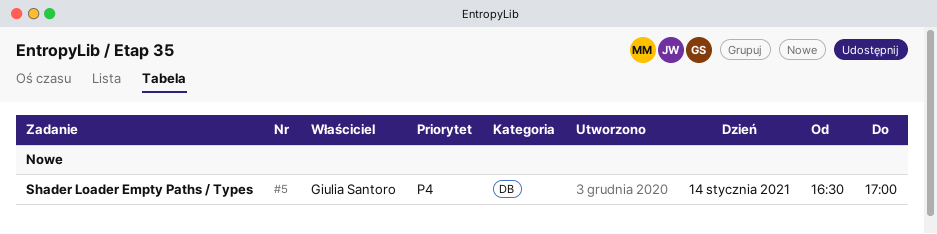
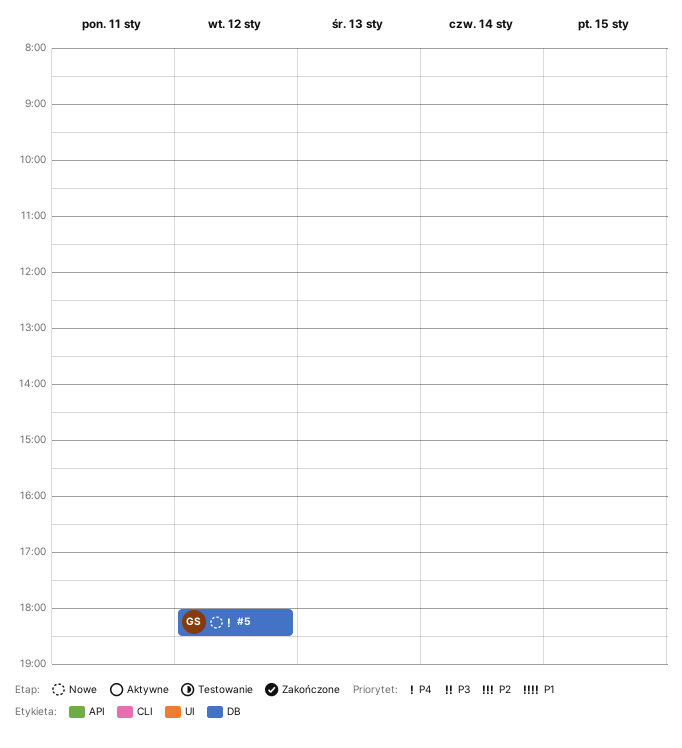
#5, day: Jan 14 -> Jan 12
#5, begins: 16:30 -> 18:00
#5, ends: 17:00 -> 18:30

